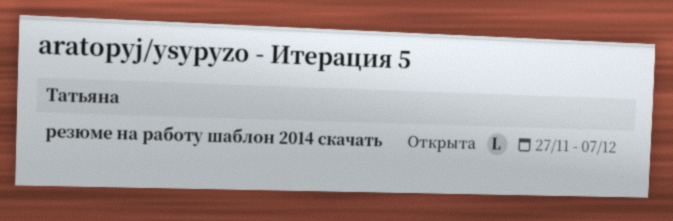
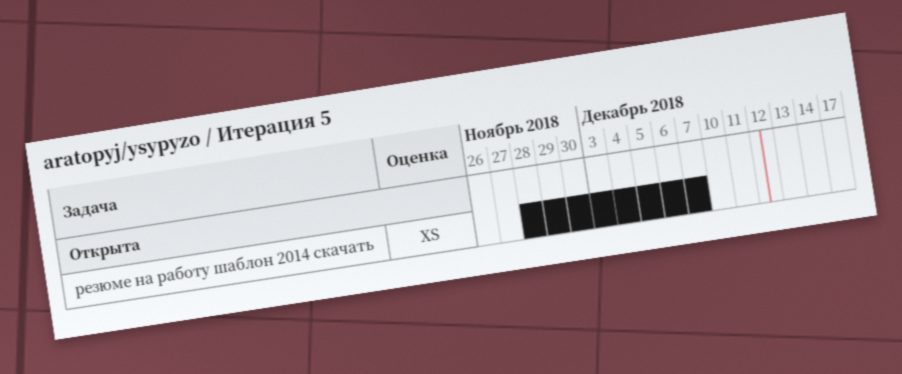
резюме на работу шаблон 2014 скачать, estimate: L -> XS
резюме на работу шаблон 2014 скачать, start: Nov 27 -> Nov 28

